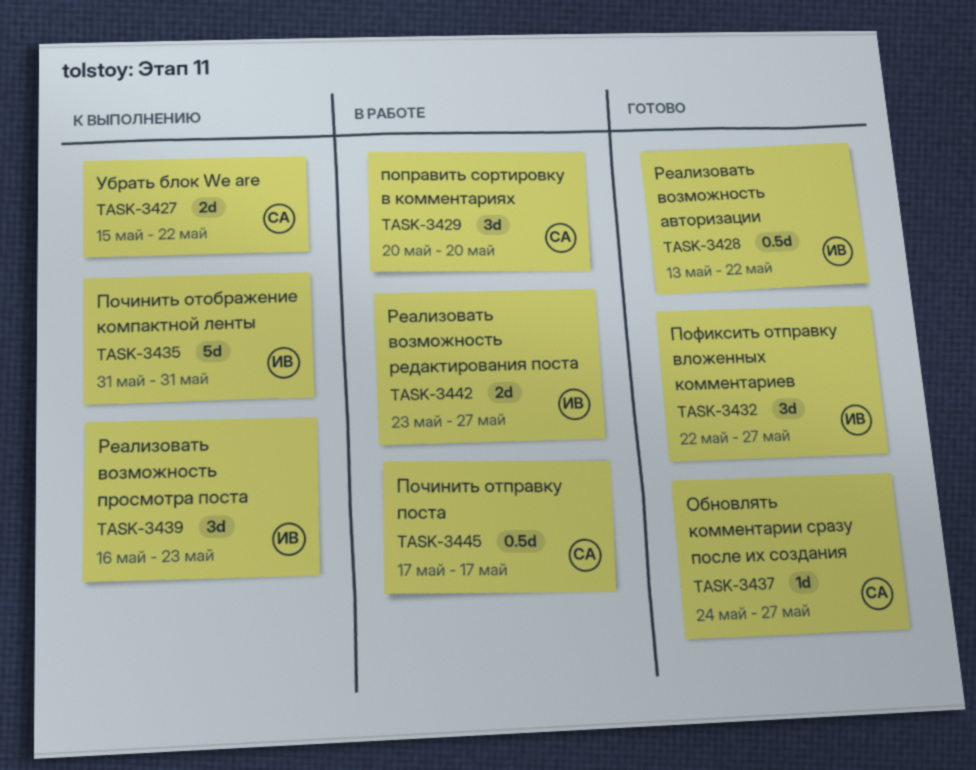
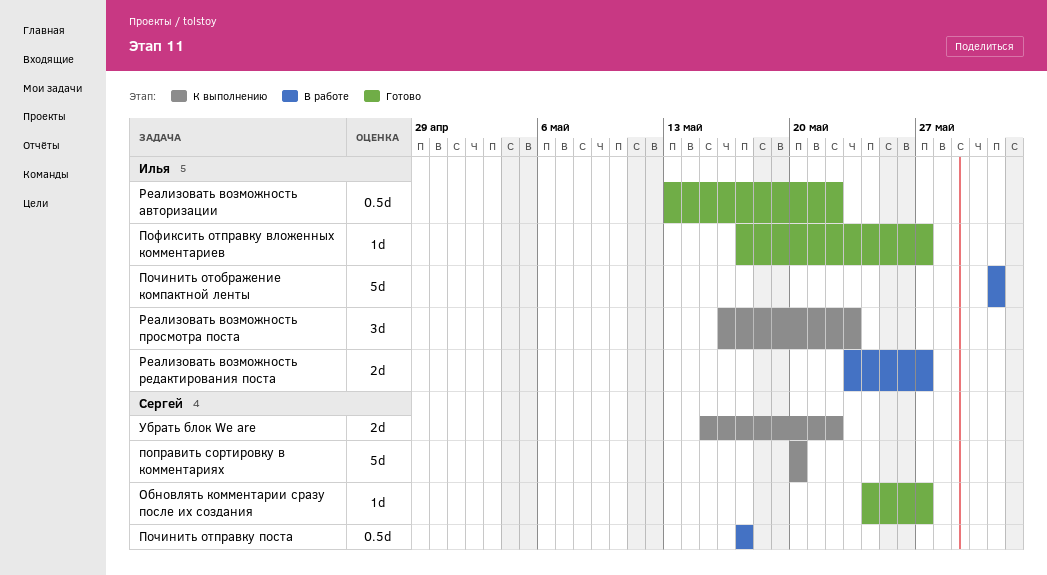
поправить сортировку в комментариях, status: В работе -> К выполнению
поправить сортировку в комментариях, estimate: 3d -> 5d
Пофиксить отправку вложенных комментариев, estimate: 3d -> 1d
Пофиксить отправку вложенных комментариев, start: May 22 -> May 17
Починить отображение компактной ленты, status: К выполнению -> В работе

